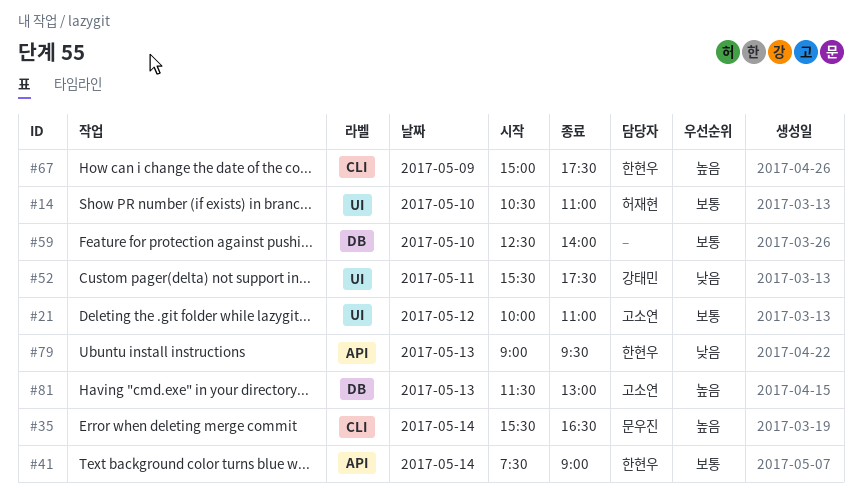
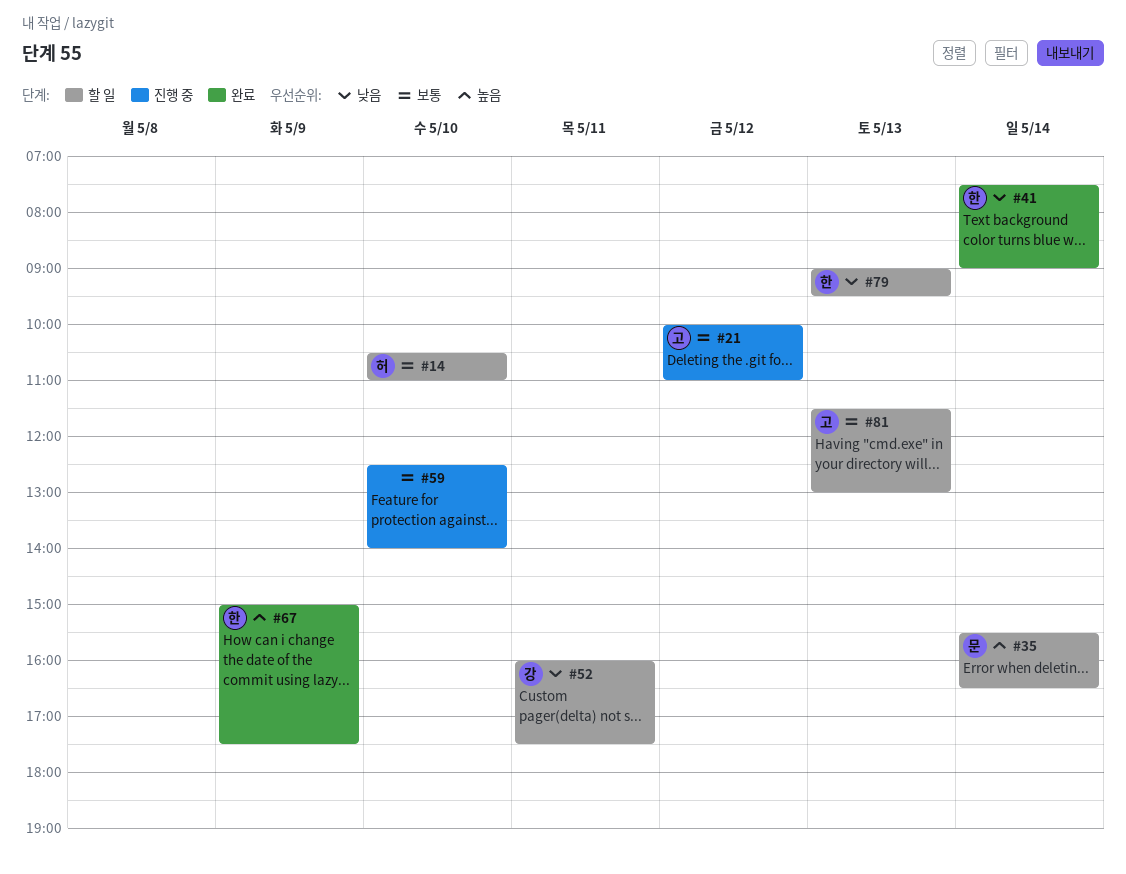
#41, priority: 보통 -> 낮음
#52, begins: 15:30 -> 16:00
#81, priority: 높음 -> 보통

